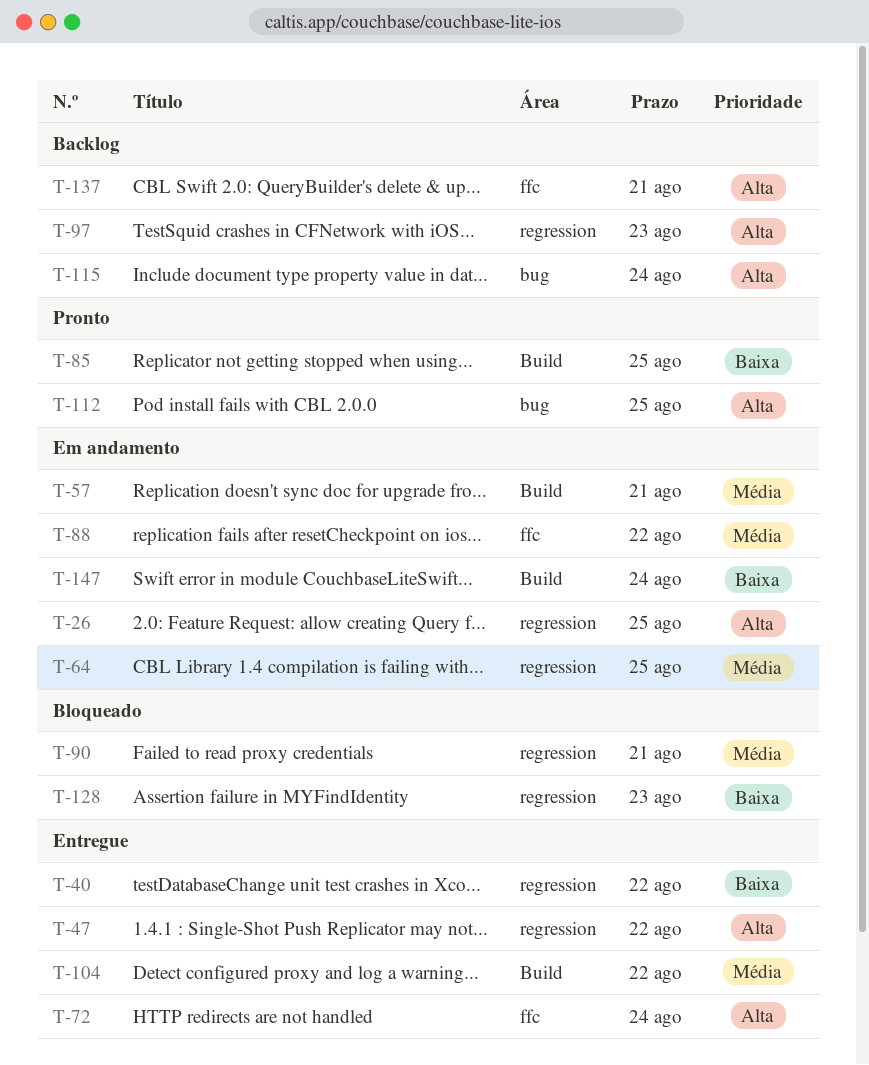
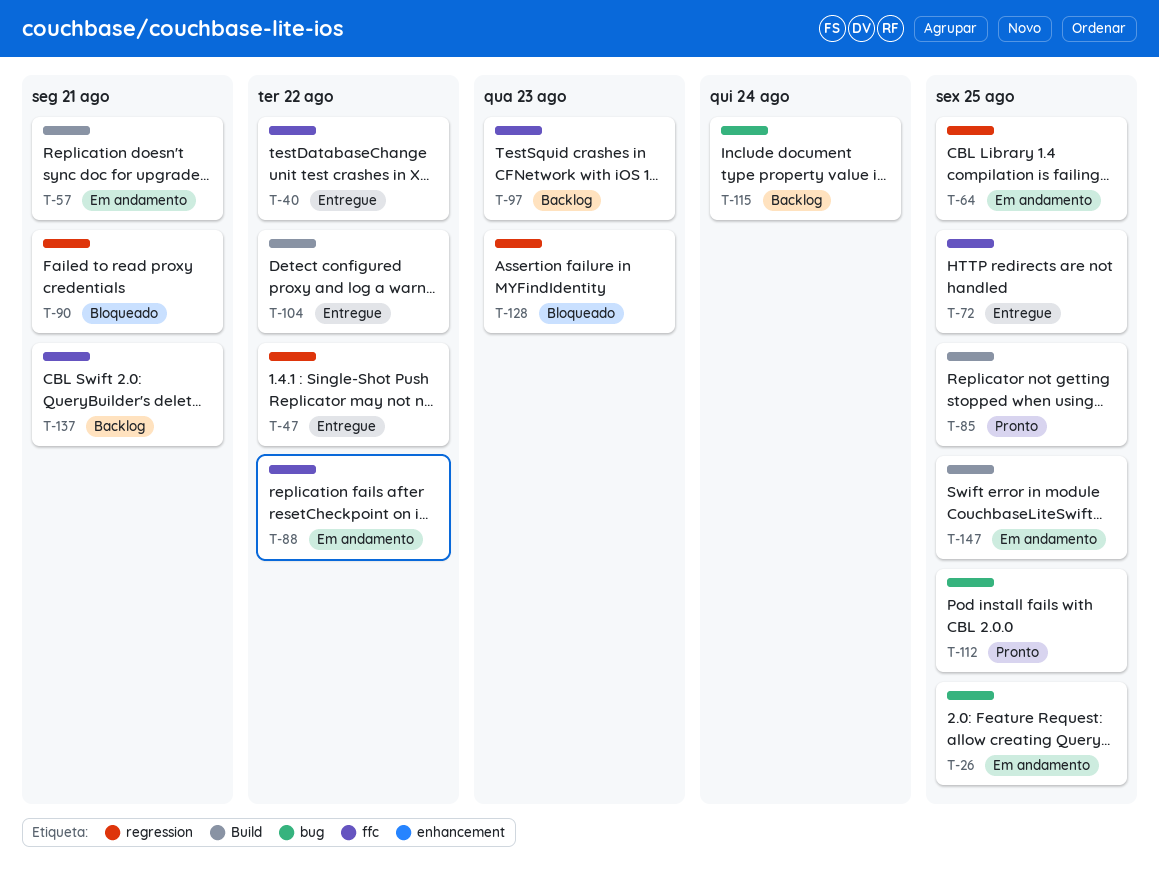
T-26, label: regression -> bug
T-40, label: regression -> ffc
T-72, due: Aug 24 -> Aug 25
T-97, label: regression -> ffc
T-147, due: Aug 24 -> Aug 25

